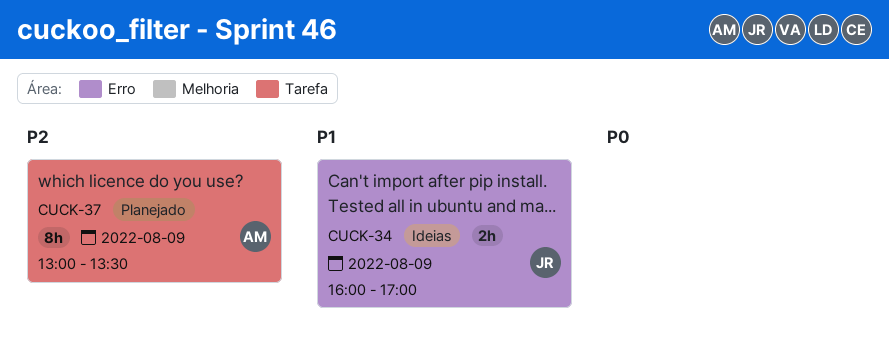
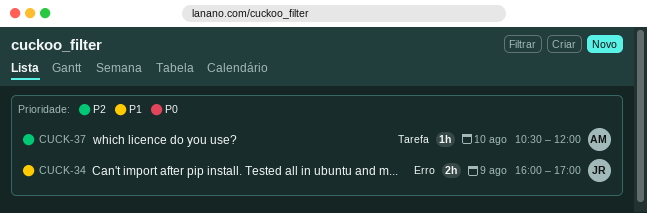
CUCK-37, estimate: 8h -> 1h
CUCK-37, day: Aug 9 -> Aug 10
CUCK-37, begins: 13:00 -> 10:30
CUCK-37, ends: 13:30 -> 12:00

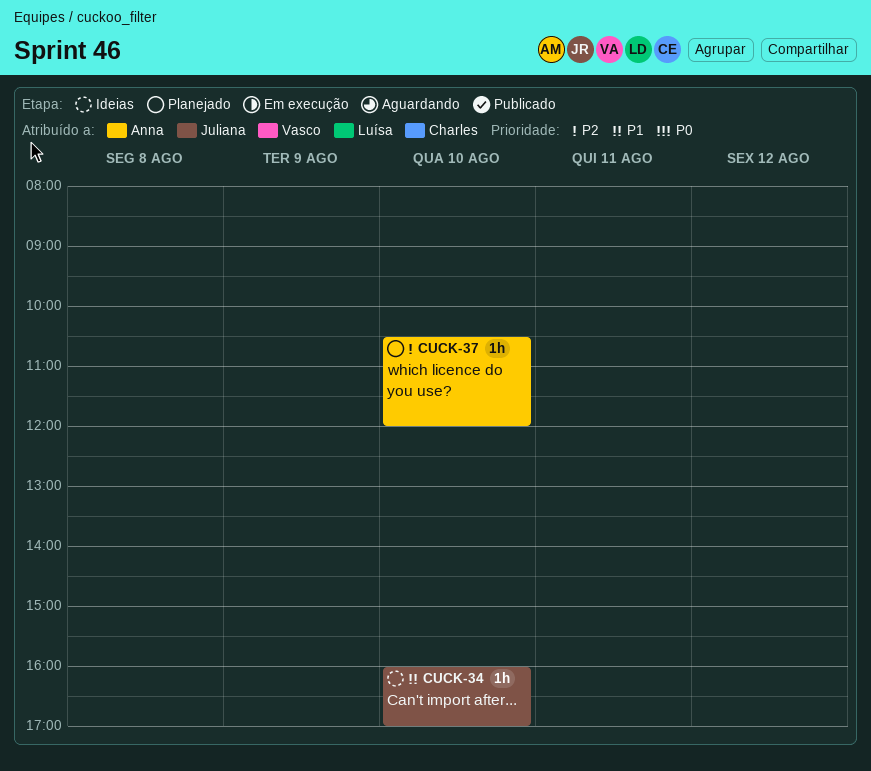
CUCK-34, estimate: 2h -> 1h
CUCK-34, day: Aug 9 -> Aug 10

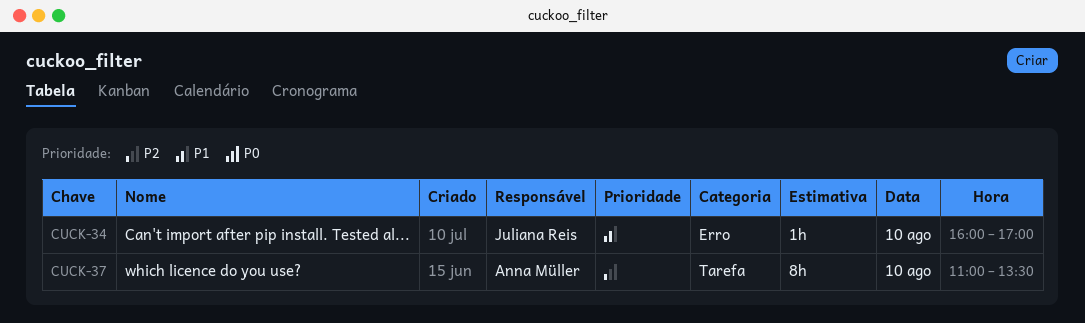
CUCK-37, estimate: 1h -> 8h
CUCK-37, begins: 10:30 -> 11:00
CUCK-37, ends: 12:00 -> 13:30

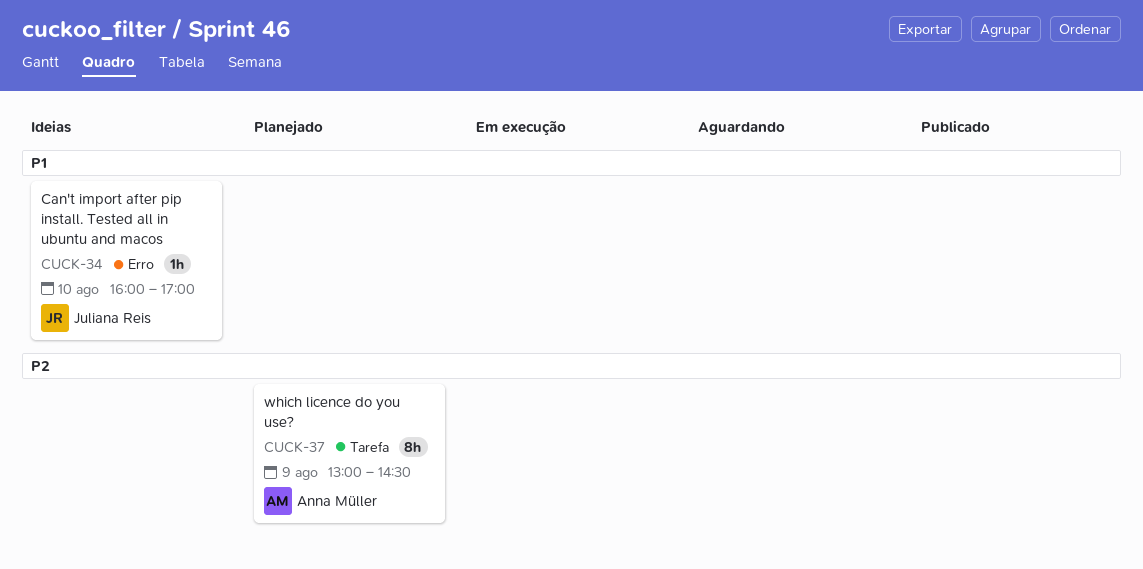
CUCK-37, day: Aug 10 -> Aug 9
CUCK-37, begins: 11:00 -> 13:00
CUCK-37, ends: 13:30 -> 14:30

